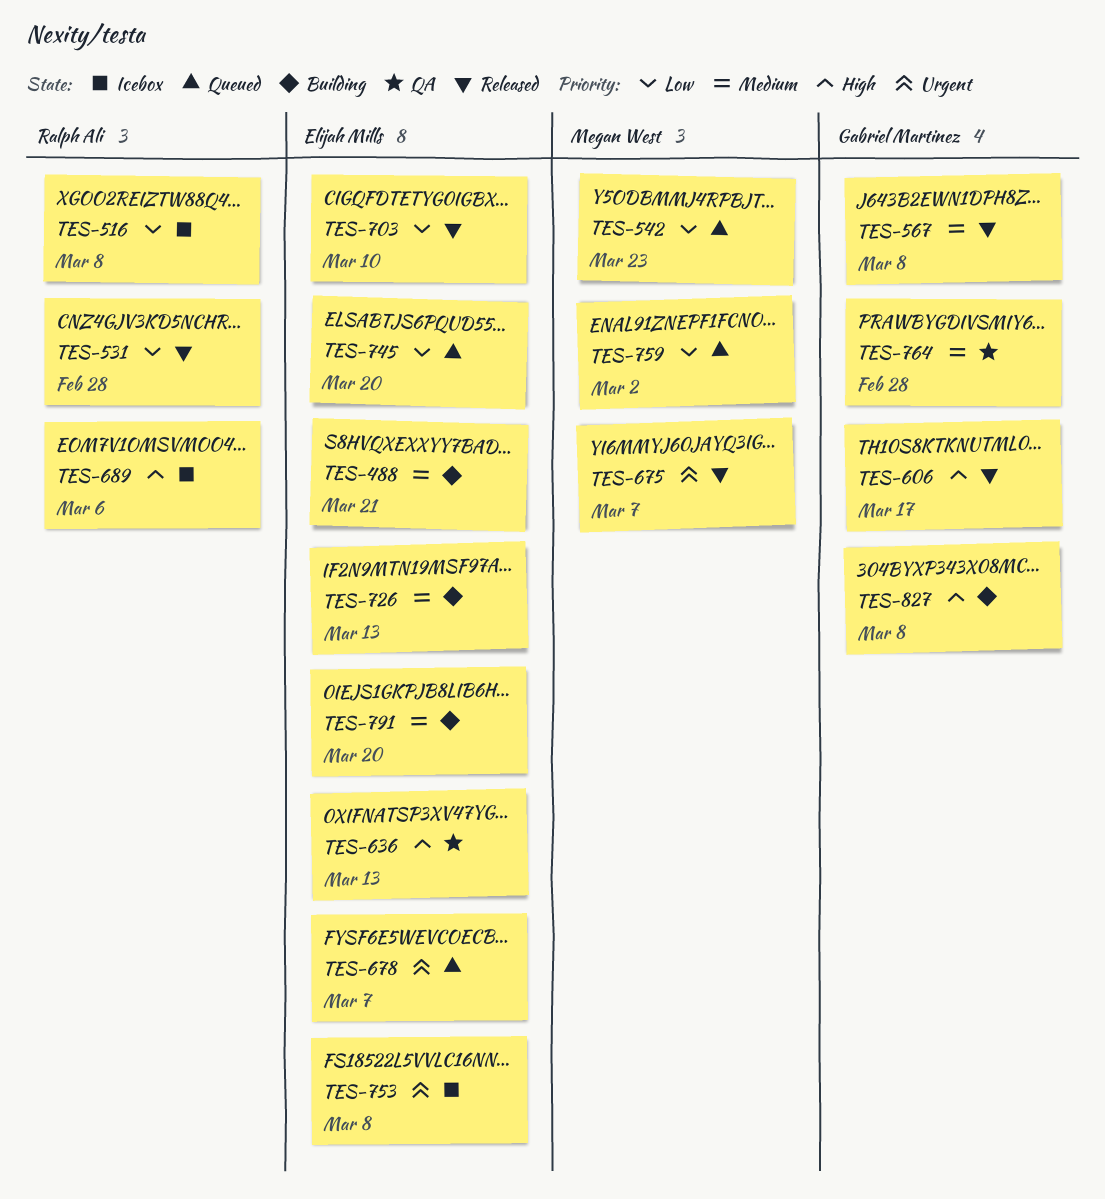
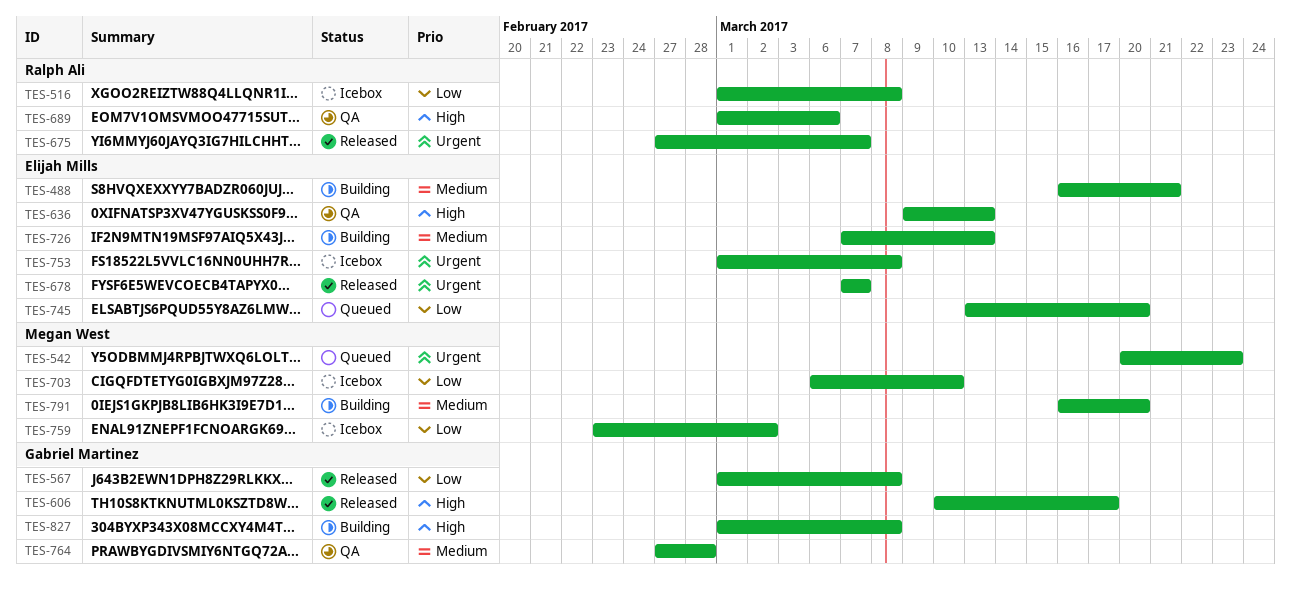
TES-531: present -> none
TES-542, priority: Low -> Urgent
TES-567, priority: Medium -> Low
TES-675, owner: Megan West -> Ralph Ali
TES-678, status: Queued -> Released
TES-689, status: Icebox -> QA
TES-703, status: Released -> Icebox
TES-703, owner: Elijah Mills -> Megan West
TES-759, status: Queued -> Icebox
TES-791, owner: Elijah Mills -> Megan West

